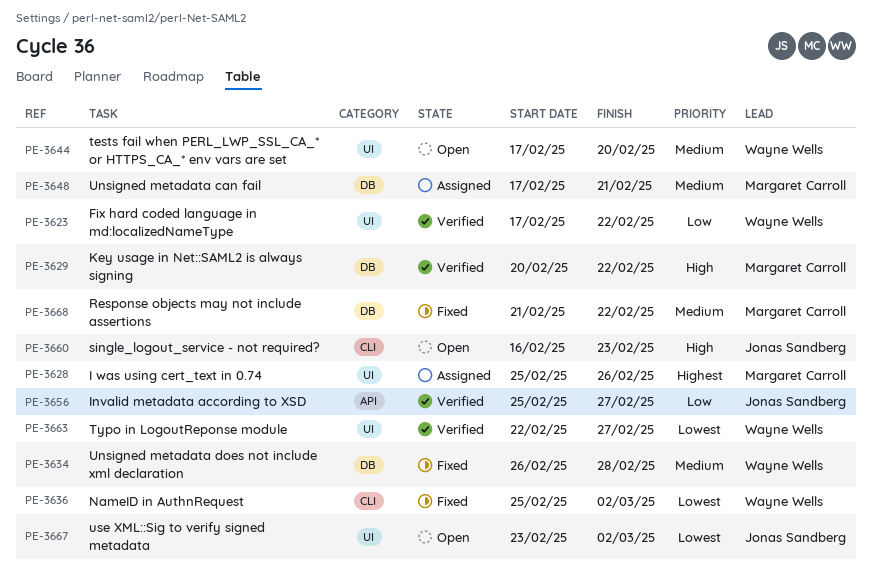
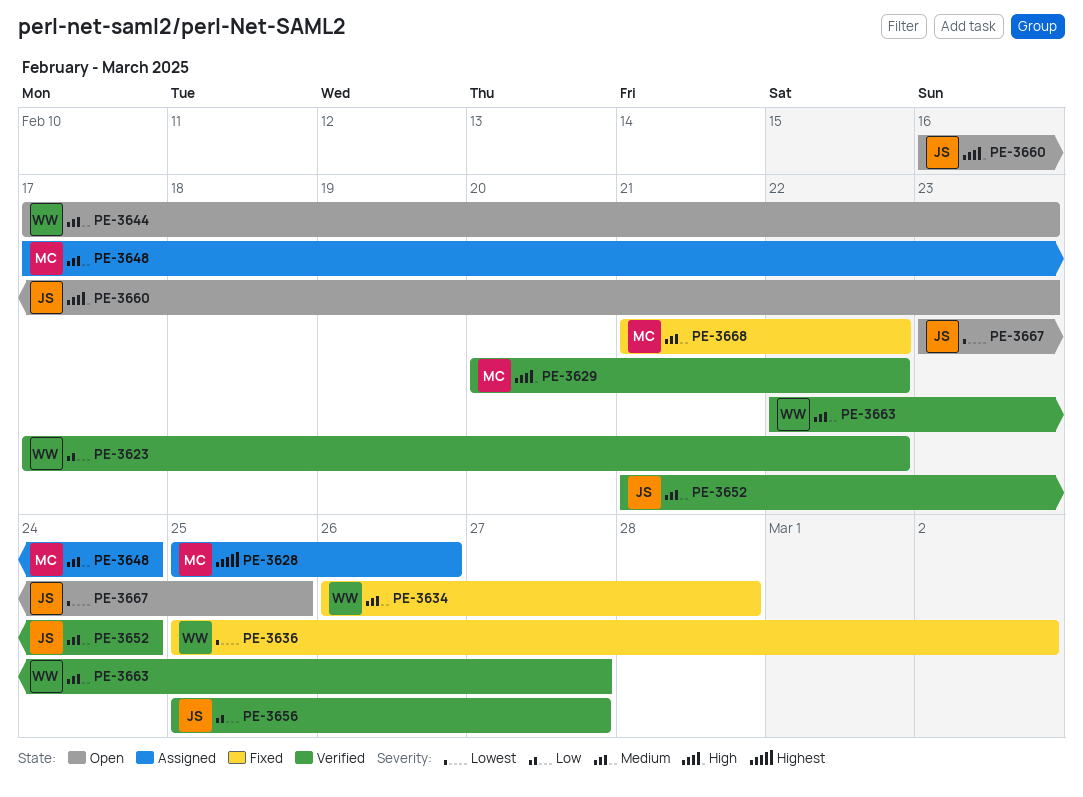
PE-3644, due: Feb 20 -> Feb 23
PE-3648, due: Feb 21 -> Feb 24
PE-3652: none -> present
PE-3663, priority: Lowest -> Medium
PE-3667, due: Mar 2 -> Feb 25

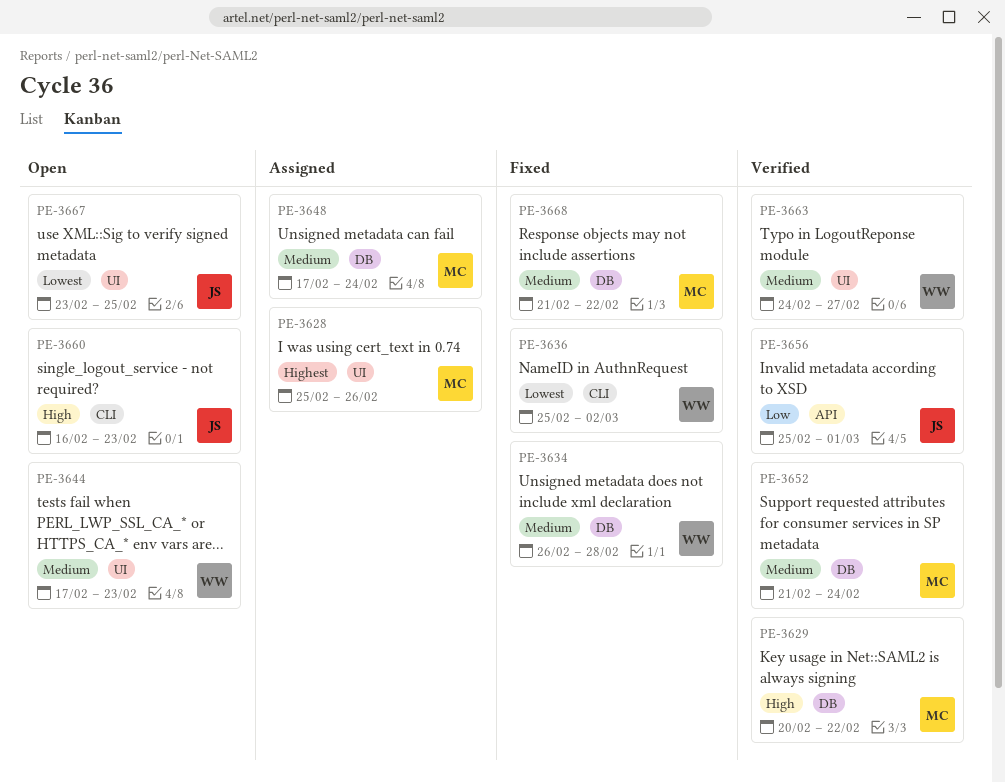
PE-3623: present -> none
PE-3652, owner: JS -> MC
PE-3656, due: Feb 27 -> Mar 1
PE-3663, start: Feb 22 -> Feb 24

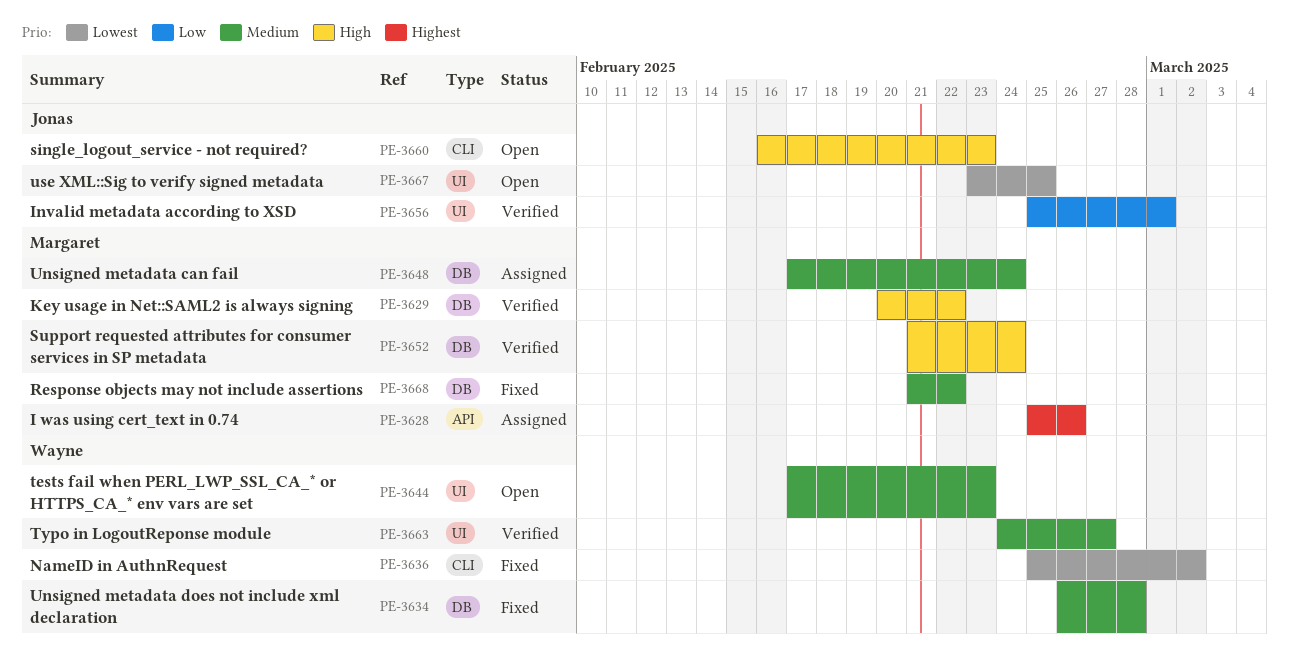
PE-3628, label: UI -> API
PE-3652, priority: Medium -> High
PE-3656, label: API -> UI

